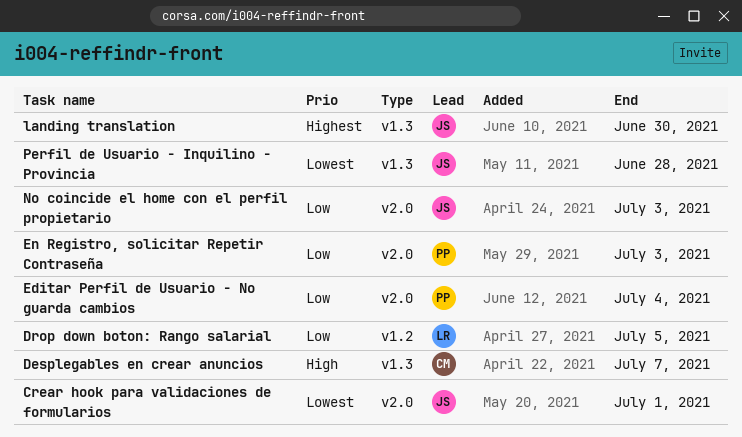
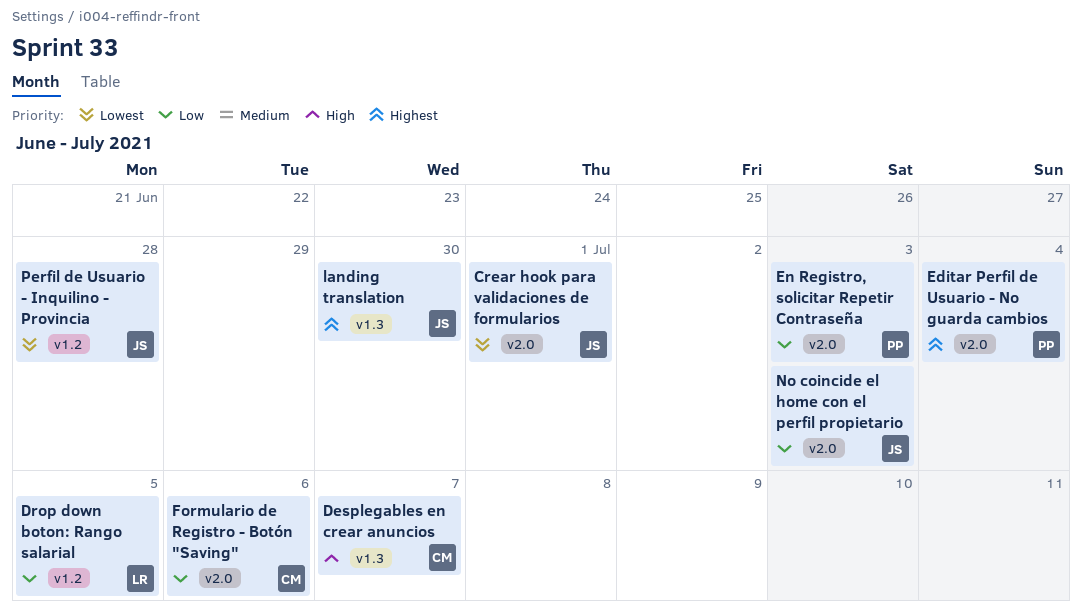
Editar Perfil de Usuario - No guarda cambios, priority: Low -> Highest
Formulario de Registro - Botón "Saving": none -> present
Perfil de Usuario - Inquilino - Provincia, label: v1.3 -> v1.2

